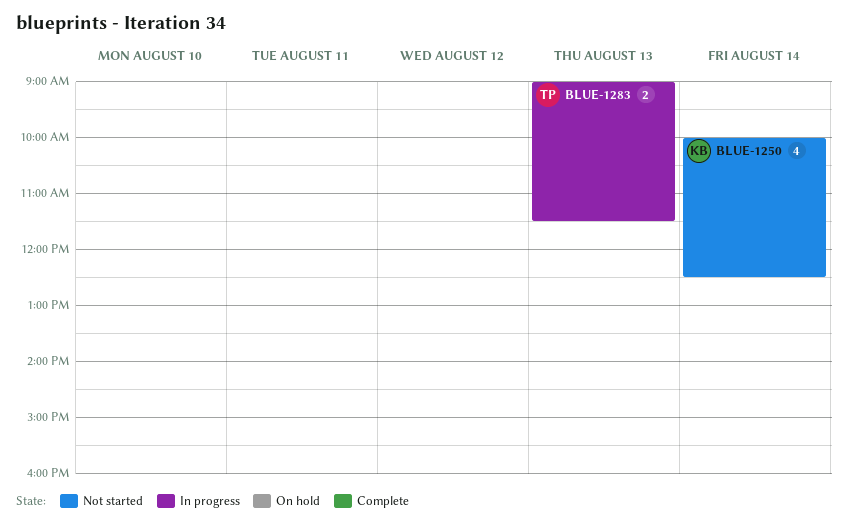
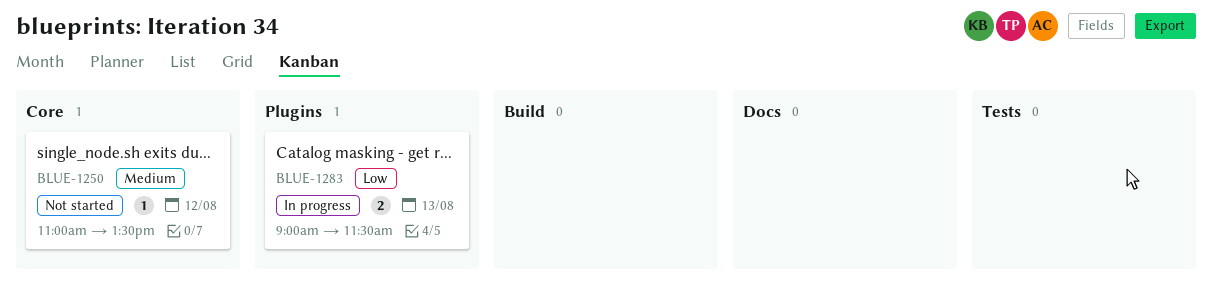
BLUE-1250, estimate: 4 -> 1
BLUE-1250, day: Aug 14 -> Aug 12
BLUE-1250, begins: 10:00 -> 11:00
BLUE-1250, ends: 12:30 -> 13:30

